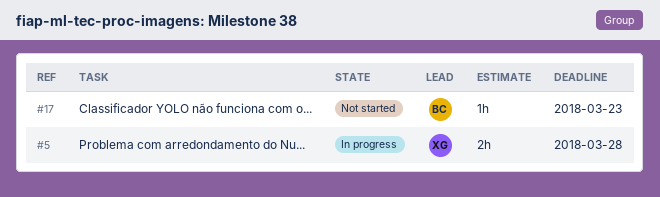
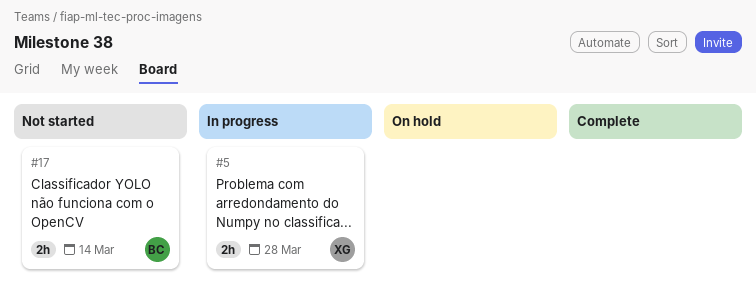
#17, estimate: 1h -> 2h
#17, due: Mar 23 -> Mar 14

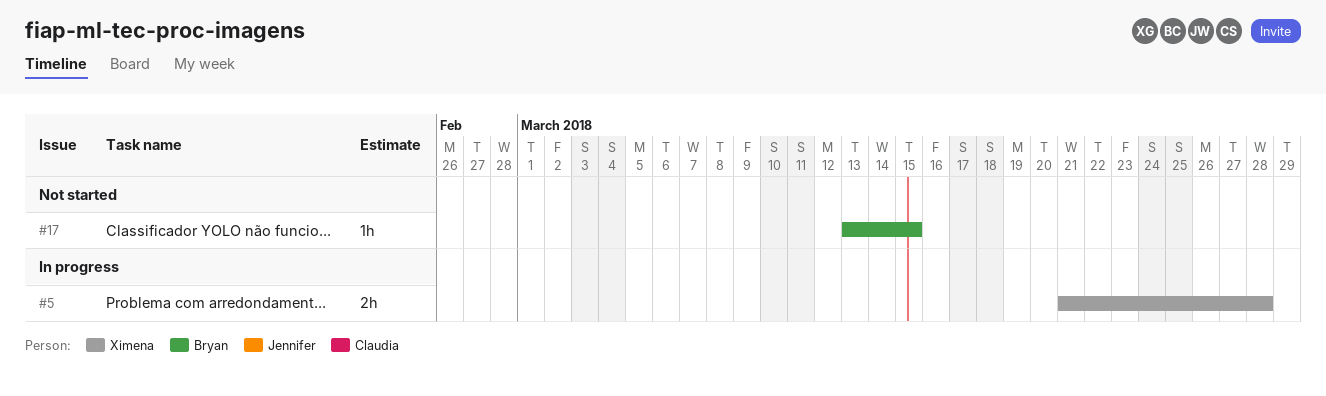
#17, estimate: 2h -> 1h
#17, due: Mar 14 -> Mar 15

